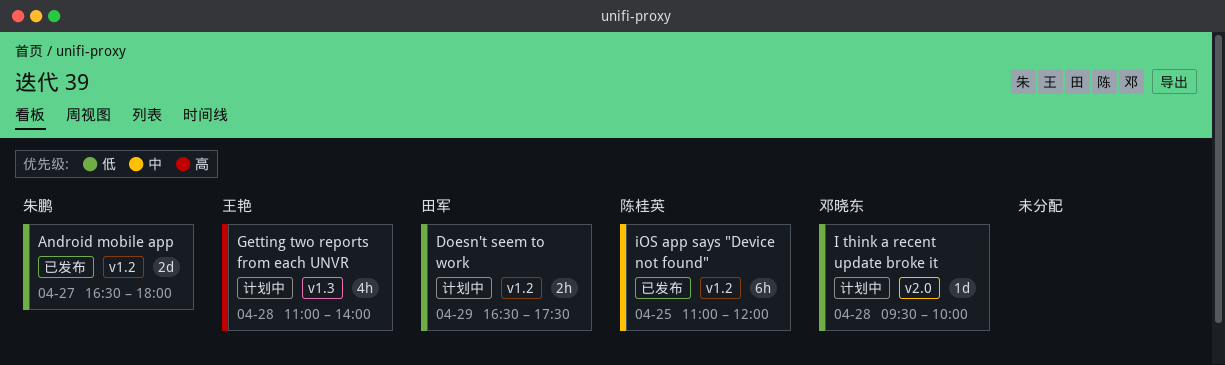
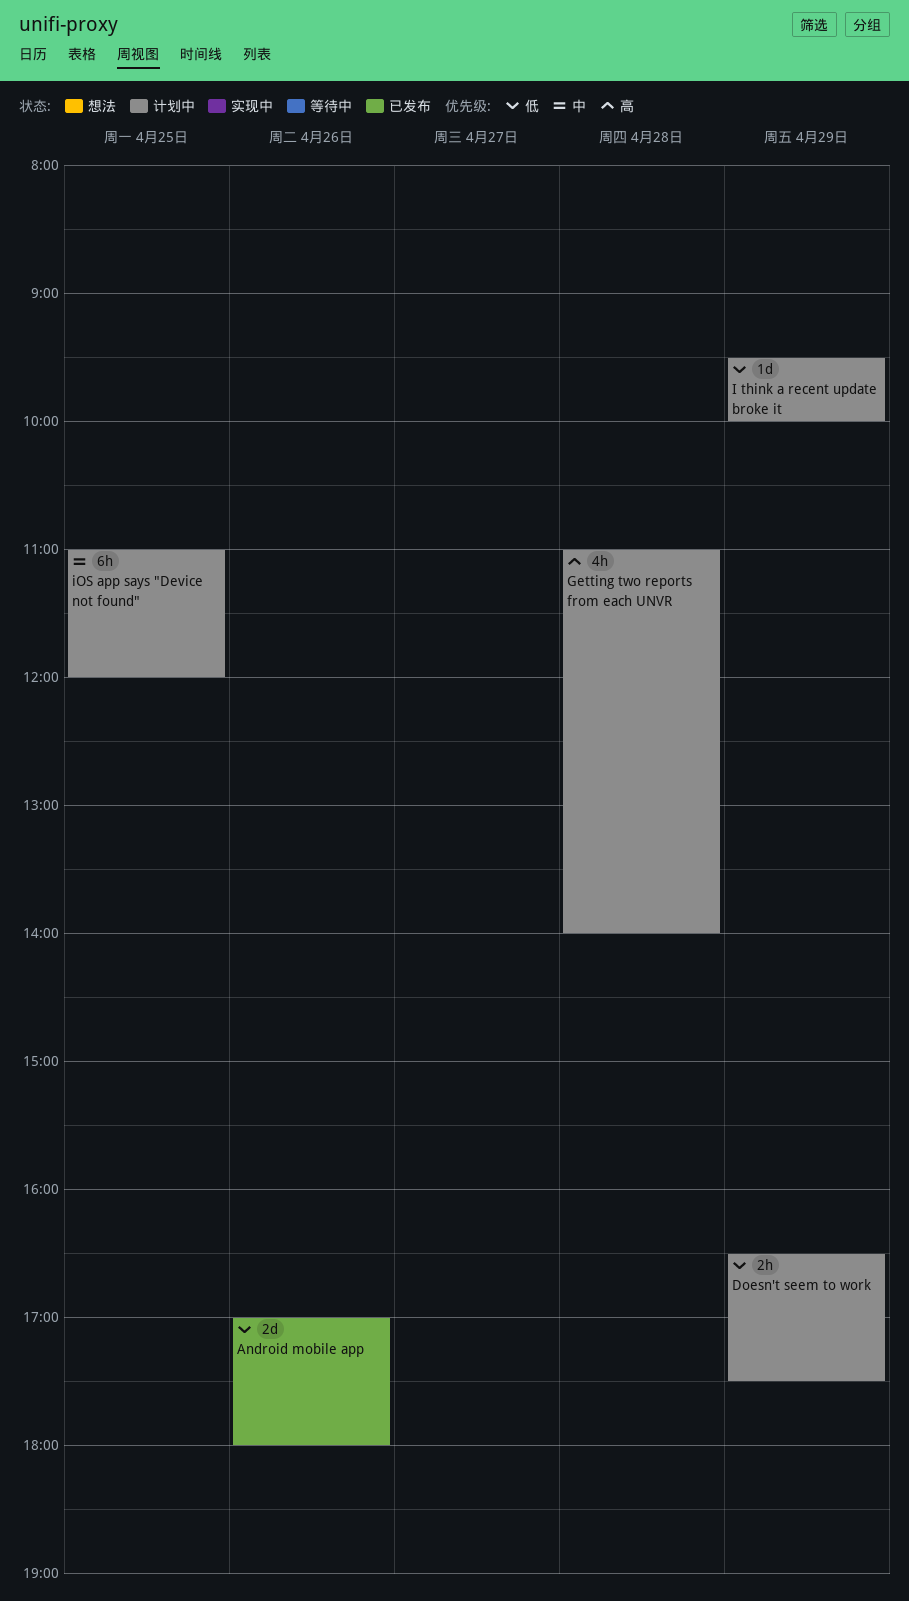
Android mobile app, day: Apr 27 -> Apr 26
Android mobile app, begins: 16:30 -> 17:00
I think a recent update broke it, day: Apr 28 -> Apr 29
iOS app says "Device not found", status: 已发布 -> 计划中

